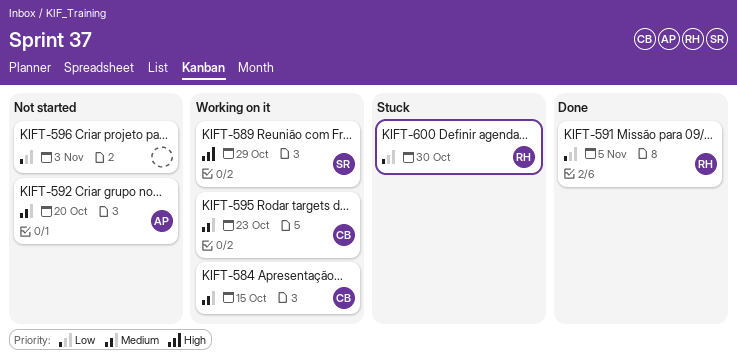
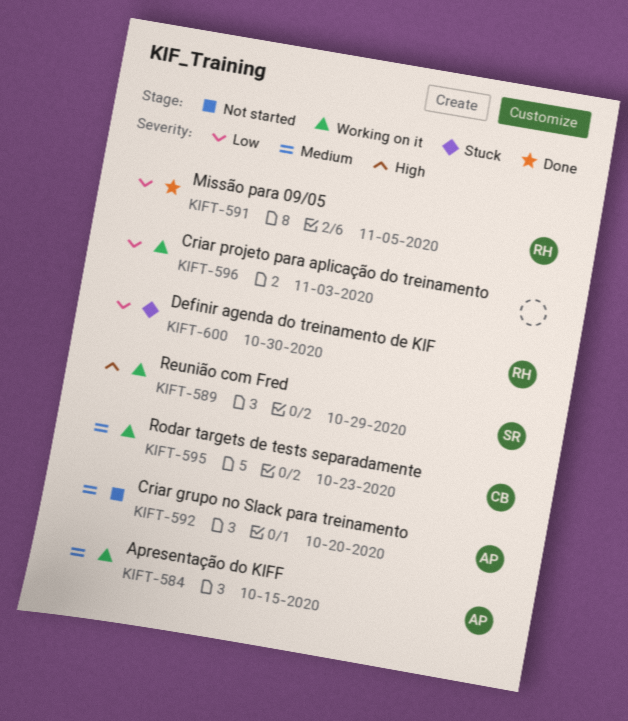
KIFT-584, owner: CB -> AP
KIFT-596, status: Not started -> Working on it

